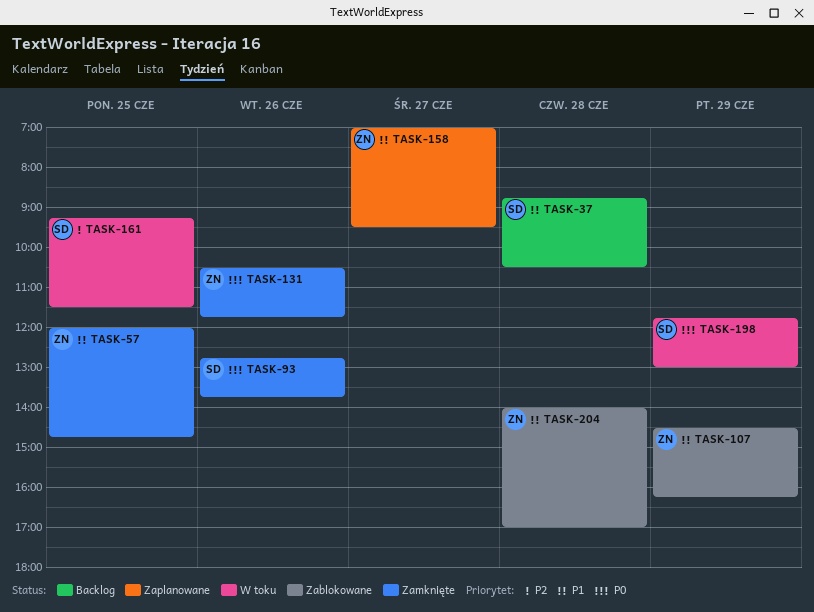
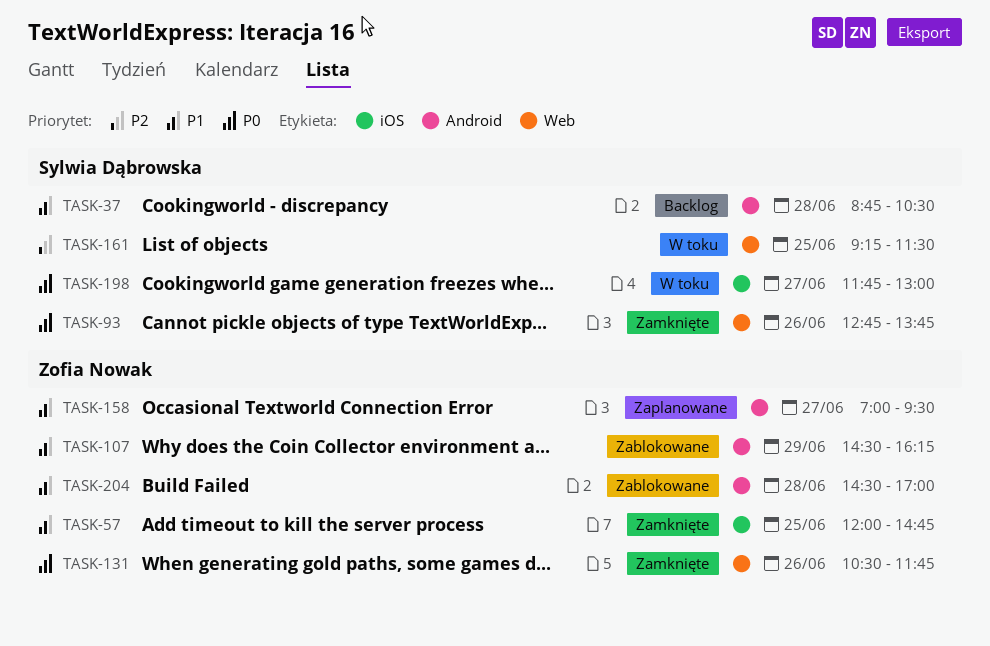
TASK-198, day: Jun 29 -> Jun 27
TASK-204, begins: 14:00 -> 14:30

